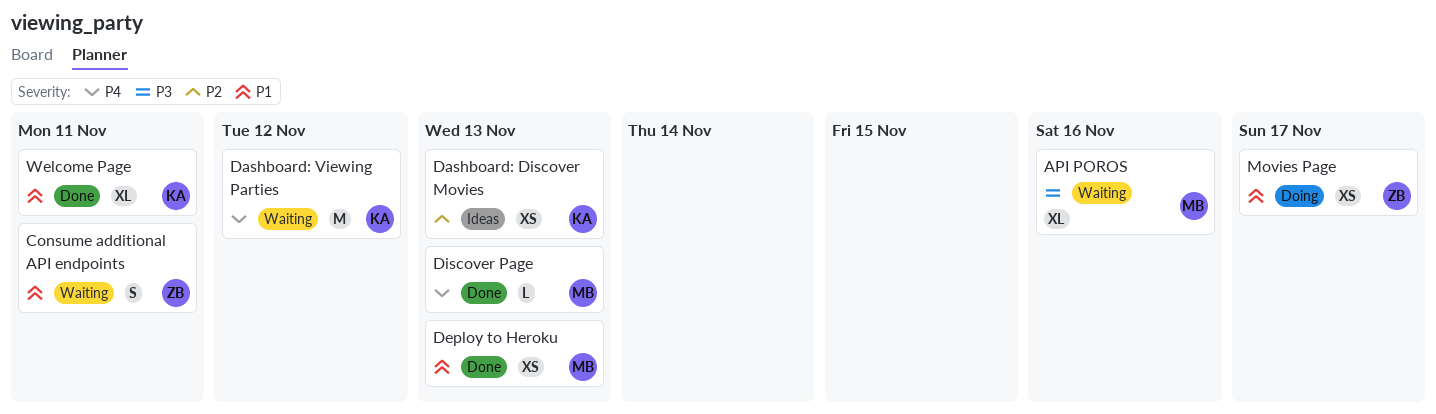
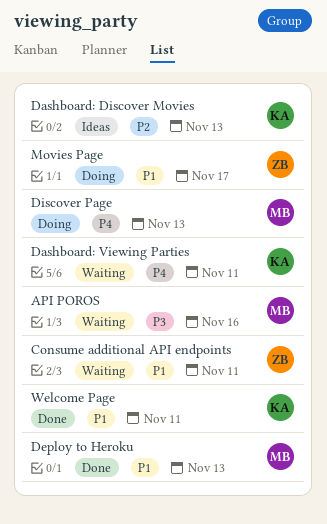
Dashboard: Viewing Parties, due: Nov 12 -> Nov 11
Discover Page, status: Done -> Doing

